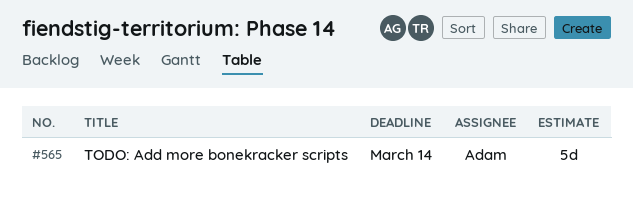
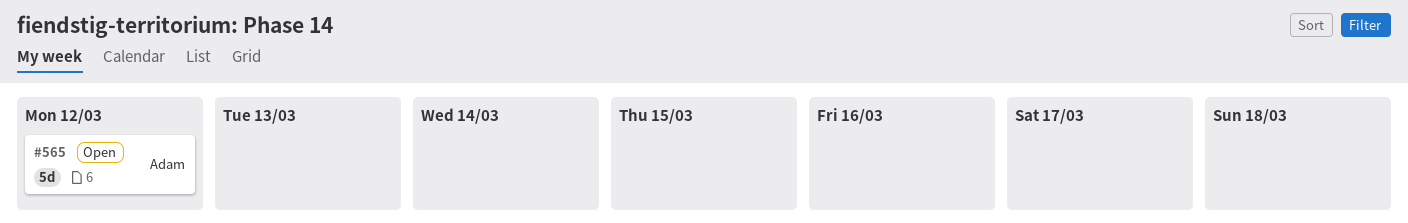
#565, due: Mar 14 -> Mar 12

